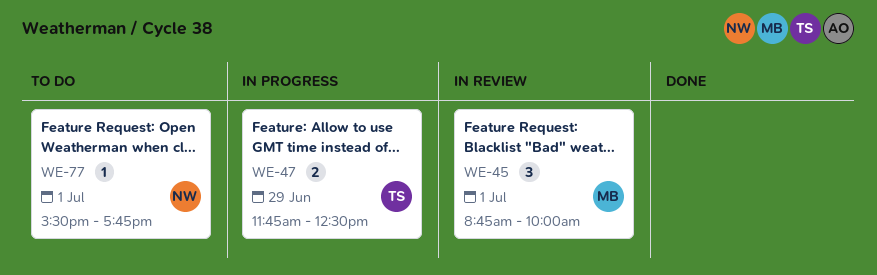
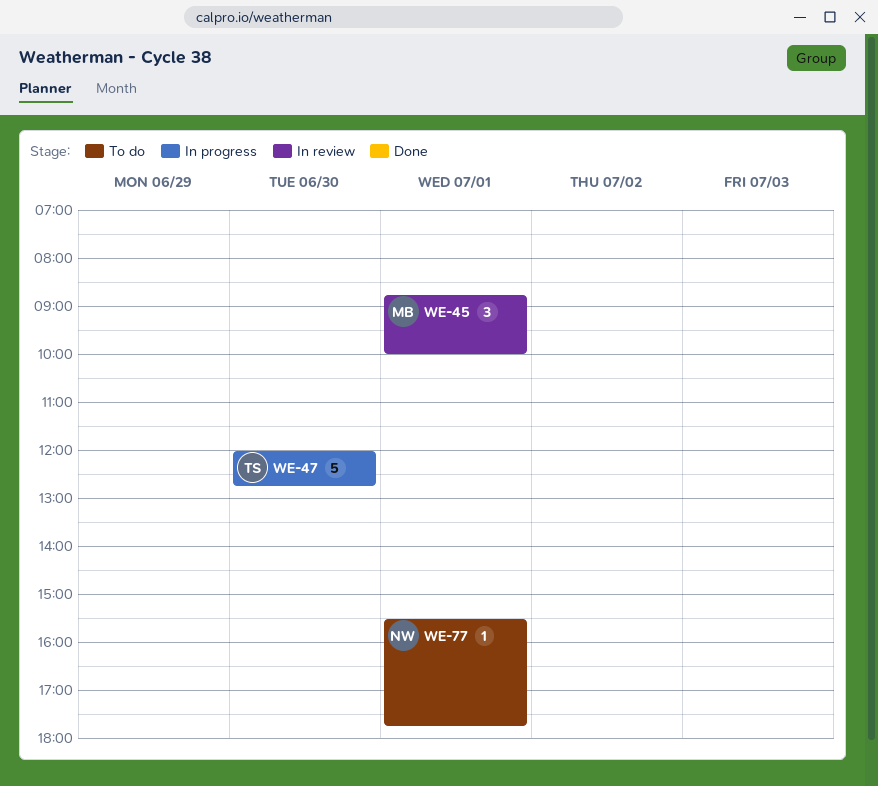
WE-47, estimate: 2 -> 5
WE-47, day: Jun 29 -> Jun 30
WE-47, begins: 11:45 -> 12:00
WE-47, ends: 12:30 -> 12:45

